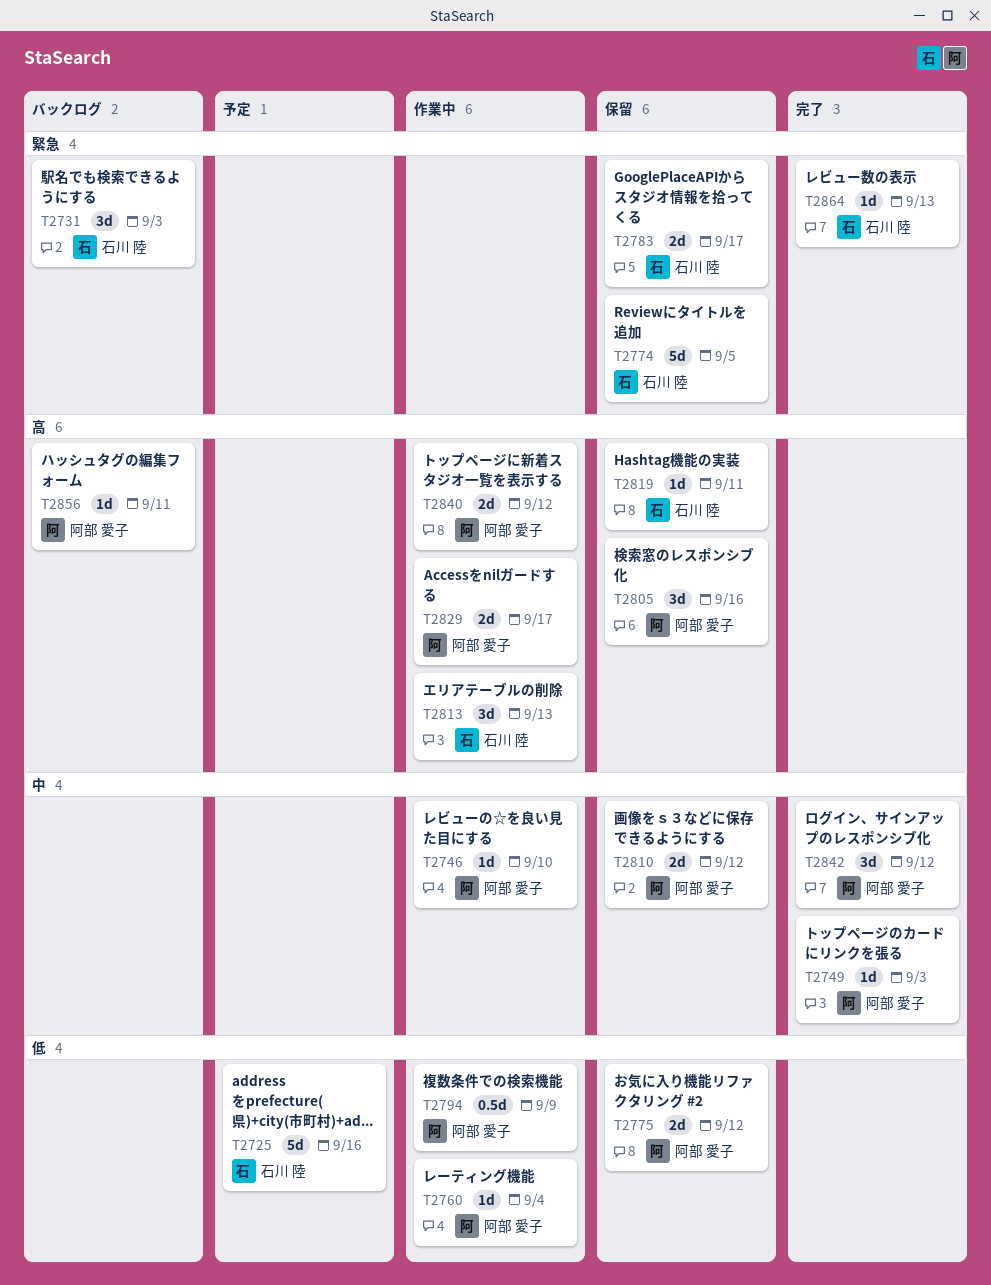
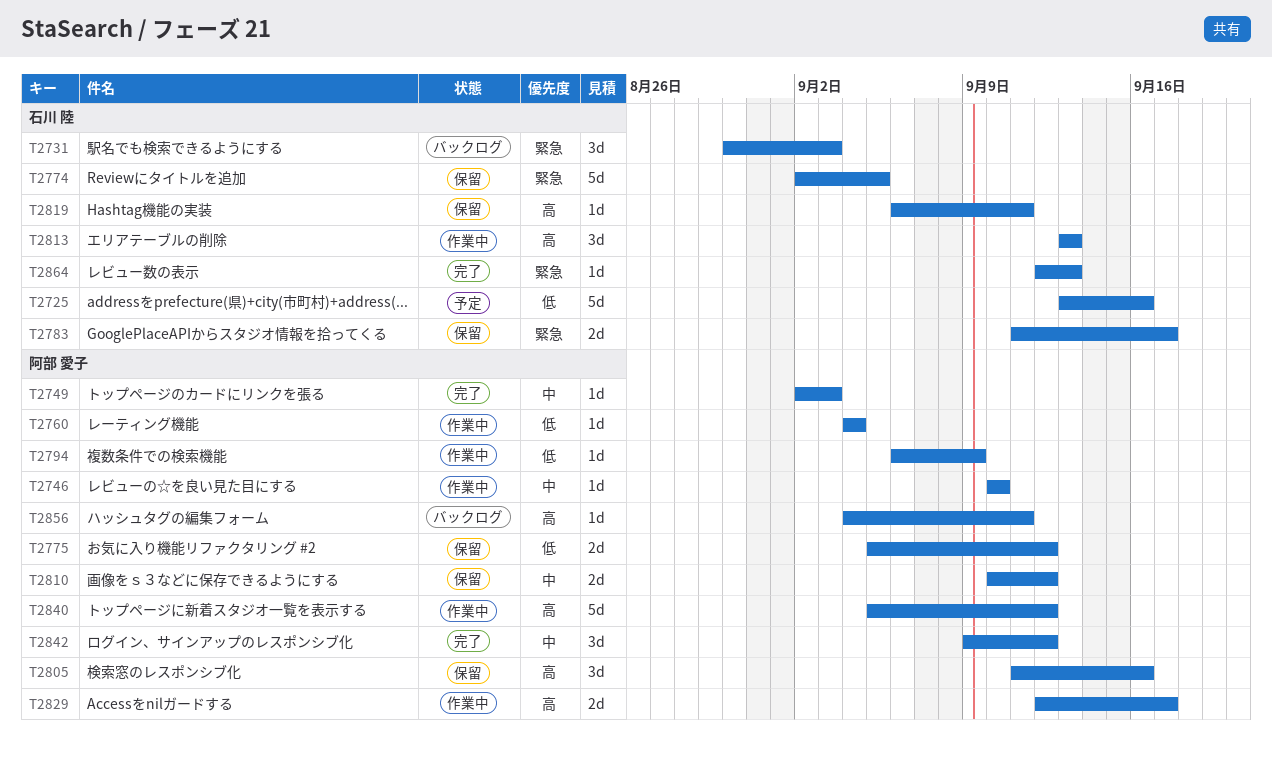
T2794, estimate: 0.5d -> 1d
T2840, estimate: 2d -> 5d

